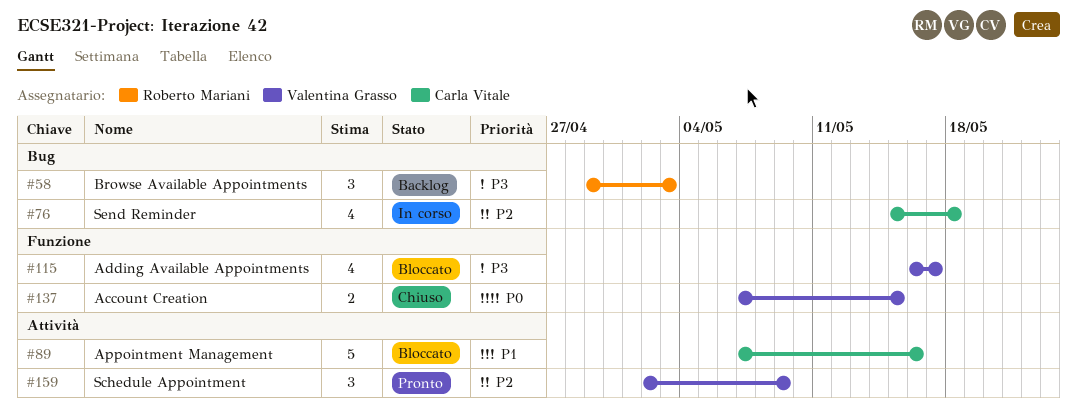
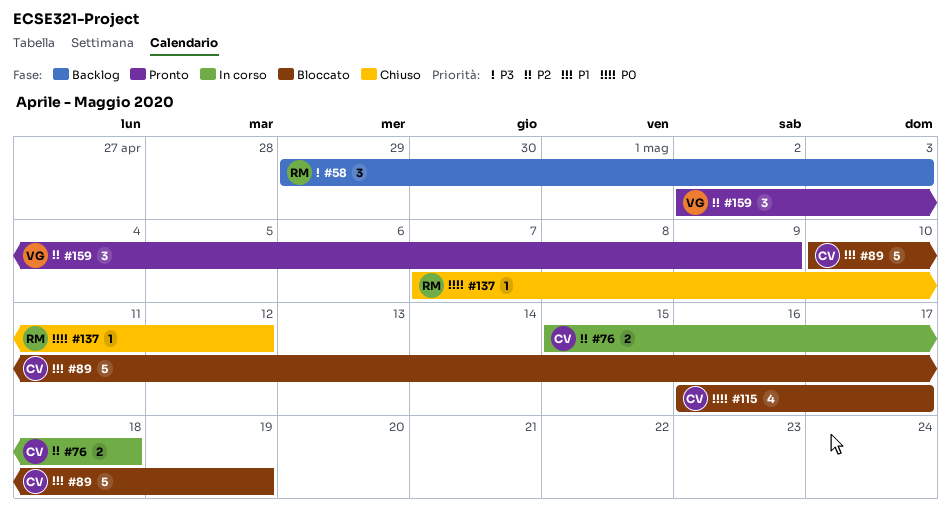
#76, estimate: 4 -> 2
#89, start: May 7 -> May 10
#89, due: May 16 -> May 19
#115, owner: Valentina Grasso -> Carla Vitale
#115, priority: P3 -> P0
#137, owner: Valentina Grasso -> Roberto Mariani
#137, estimate: 2 -> 1
#137, due: May 15 -> May 12

